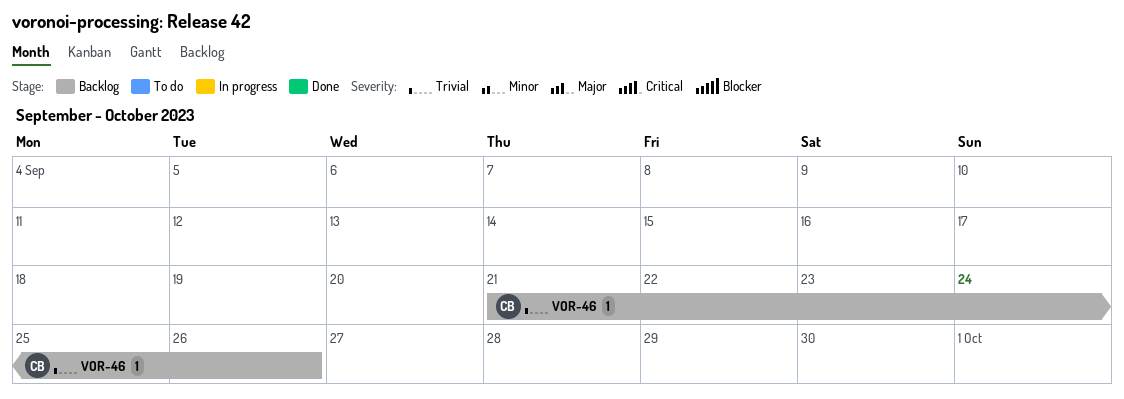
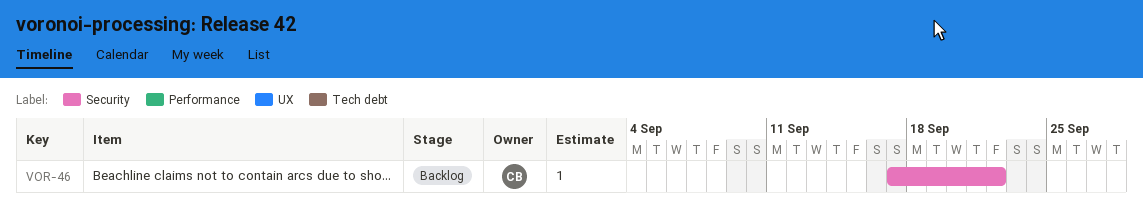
VOR-46, start: Sep 21 -> Sep 17
VOR-46, due: Sep 26 -> Sep 22

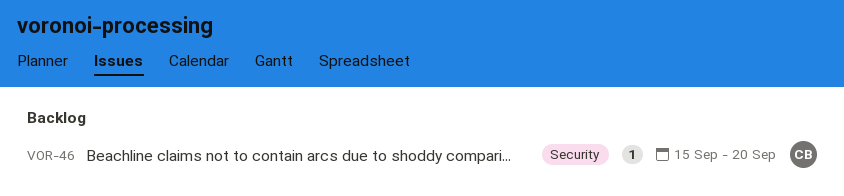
VOR-46, start: Sep 17 -> Sep 15
VOR-46, due: Sep 22 -> Sep 20

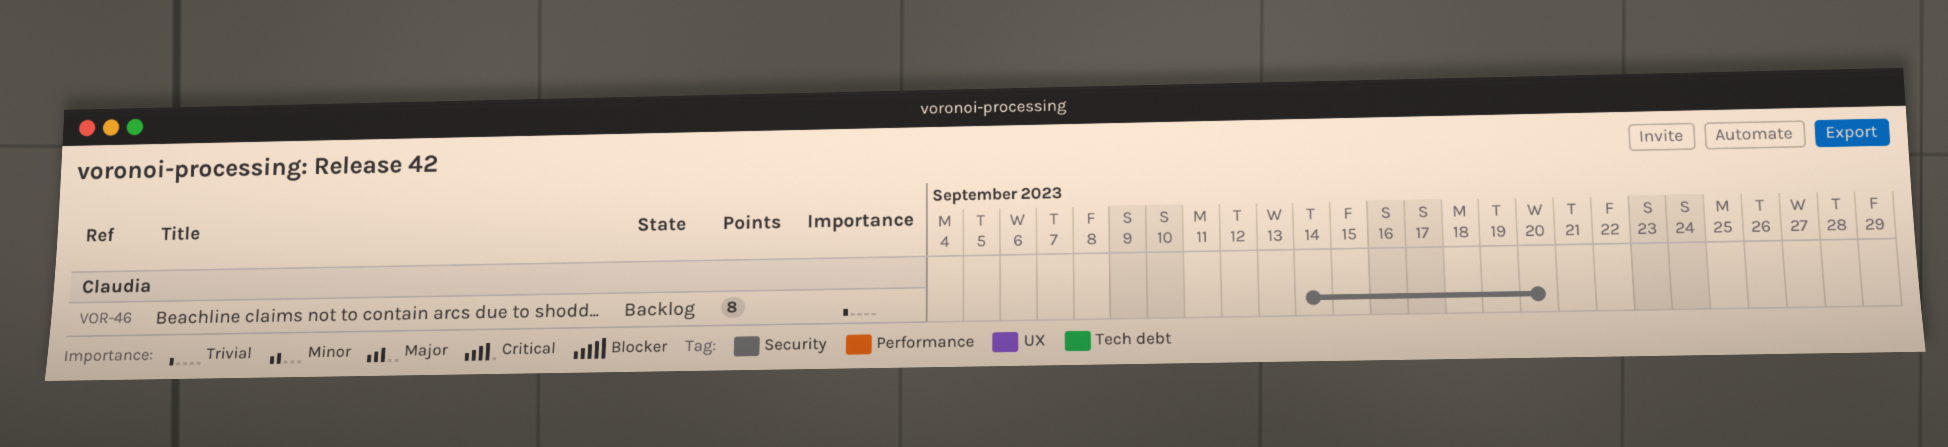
VOR-46, estimate: 1 -> 8
VOR-46, start: Sep 15 -> Sep 14

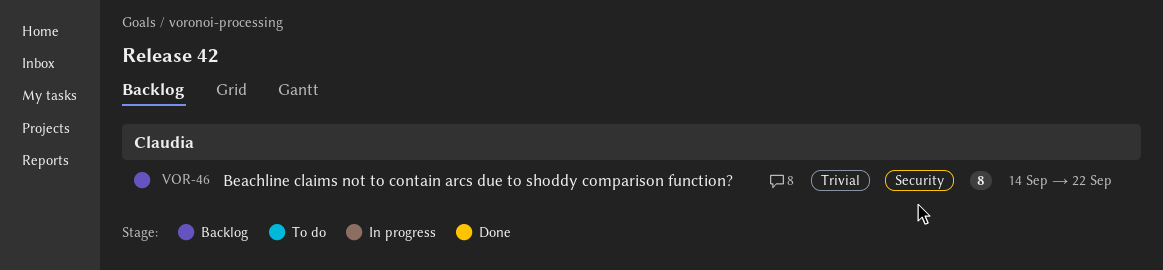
VOR-46, due: Sep 20 -> Sep 22

